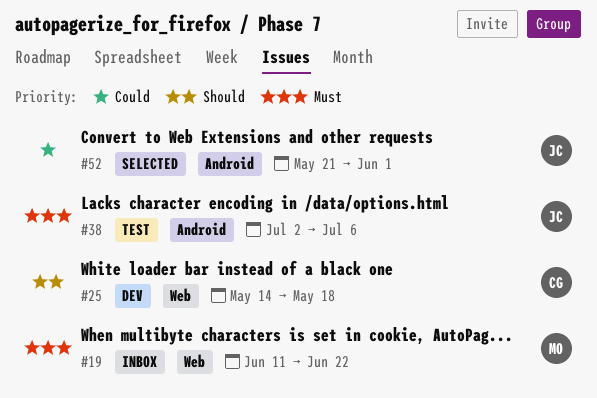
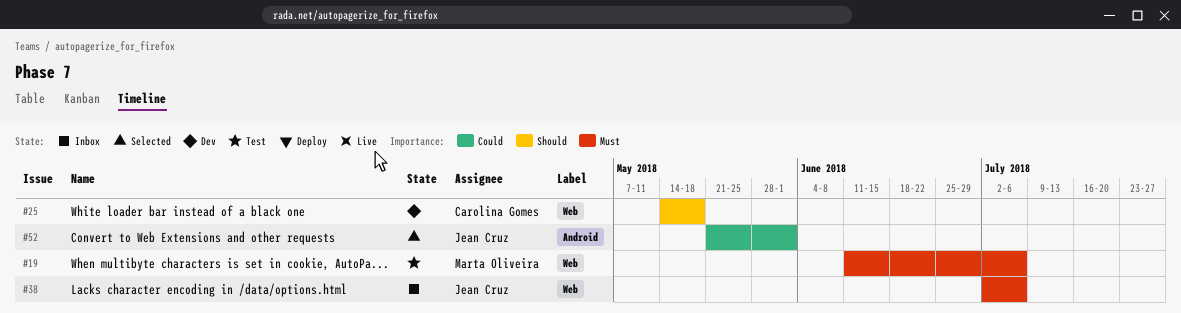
#19, status: Inbox -> Test
#19, due: Jun 22 -> Jul 6
#38, status: Test -> Inbox
#38, label: Android -> Web

